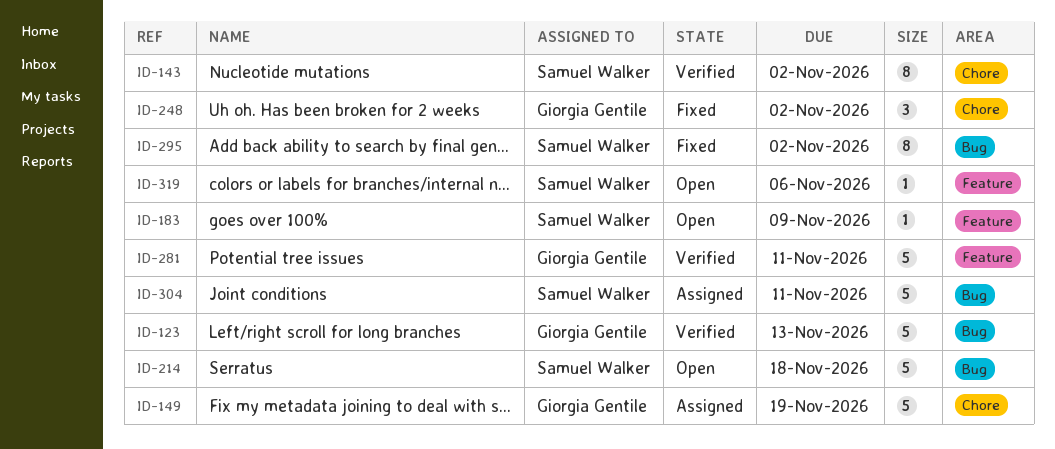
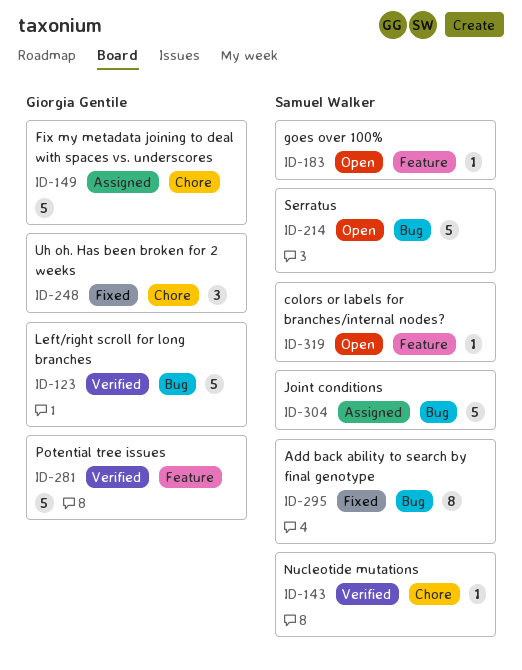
ID-143, estimate: 8 -> 1

